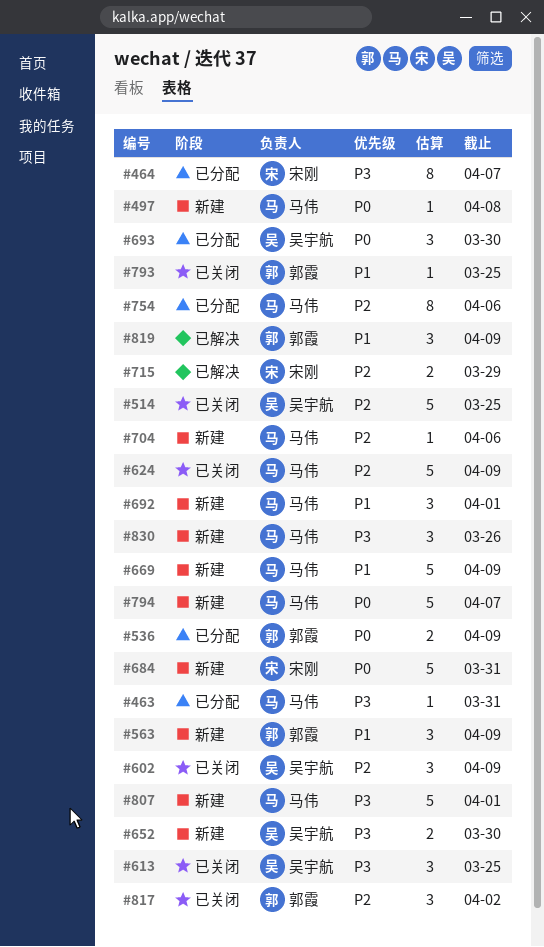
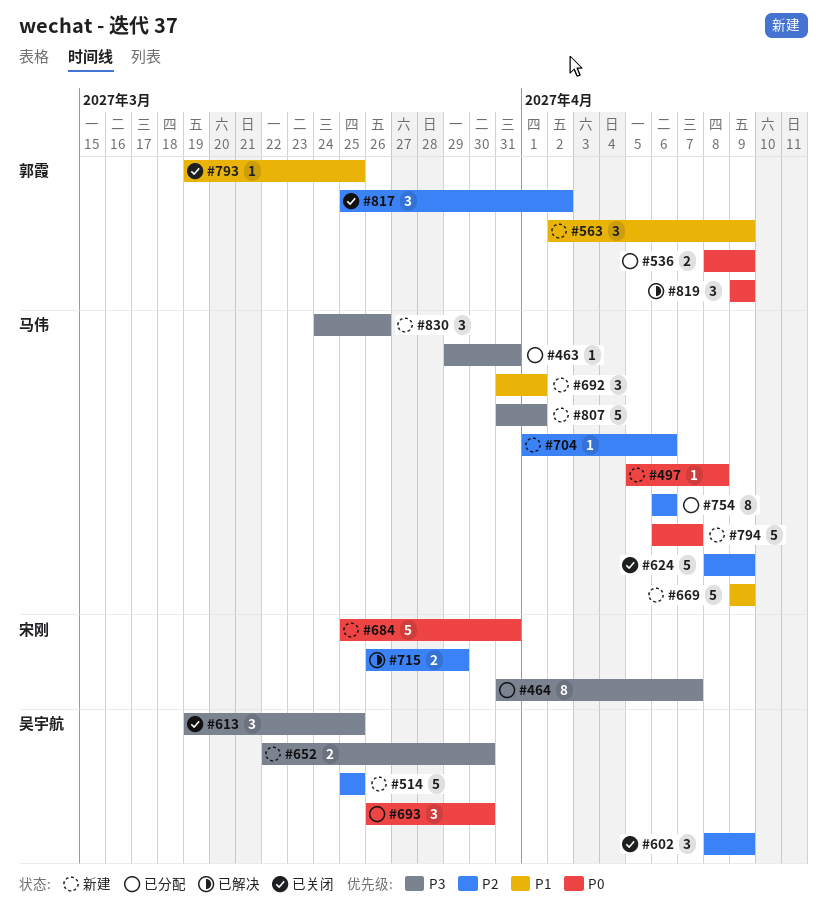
#514, status: 已关闭 -> 新建
#819, priority: P1 -> P0

